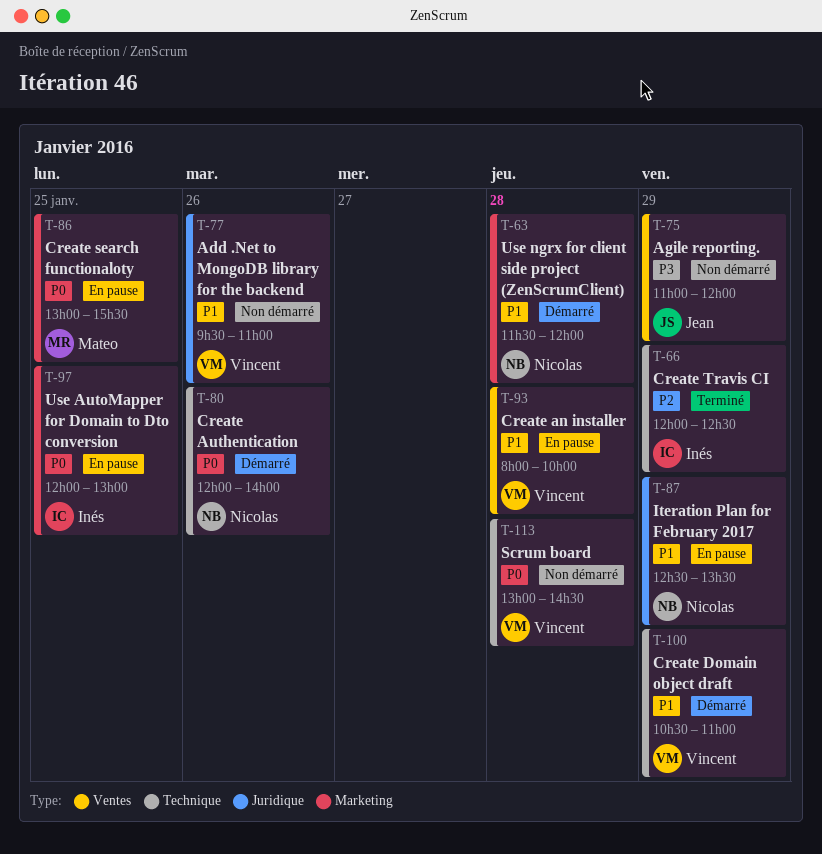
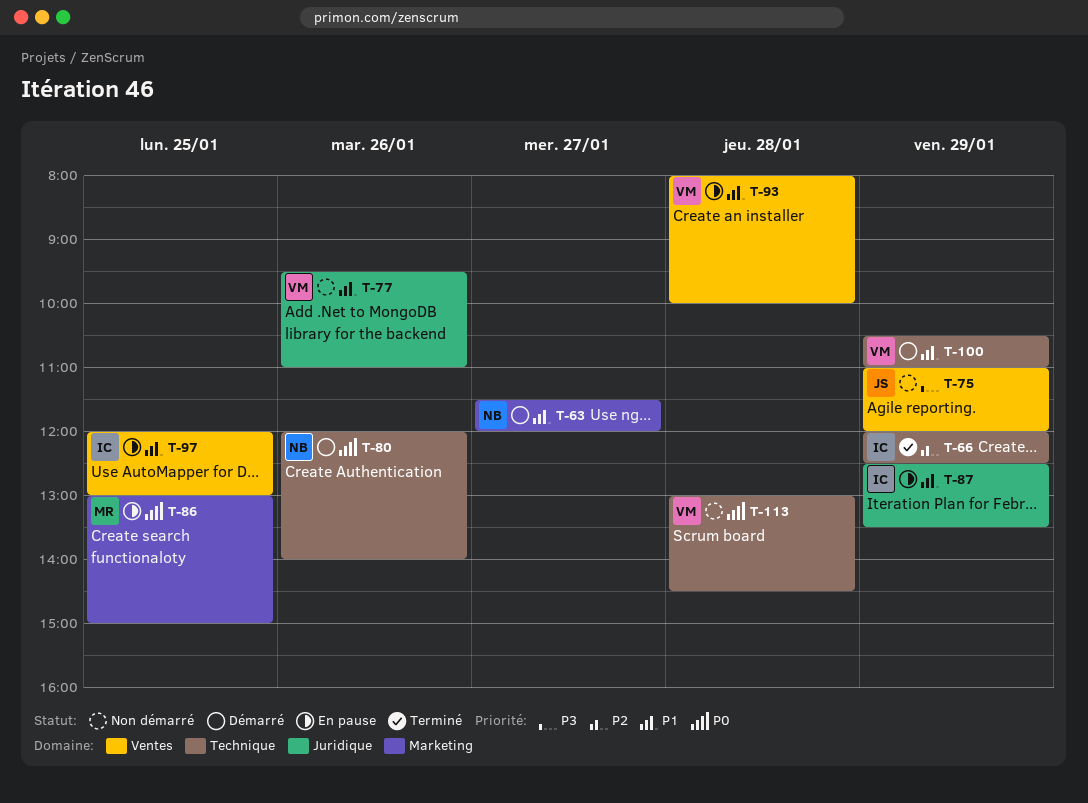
T-63, day: Jan 28 -> Jan 27
T-86, ends: 15:30 -> 15:00
T-87, owner: Nicolas -> Inés
T-97, priority: P0 -> P1
T-97, label: Marketing -> Ventes

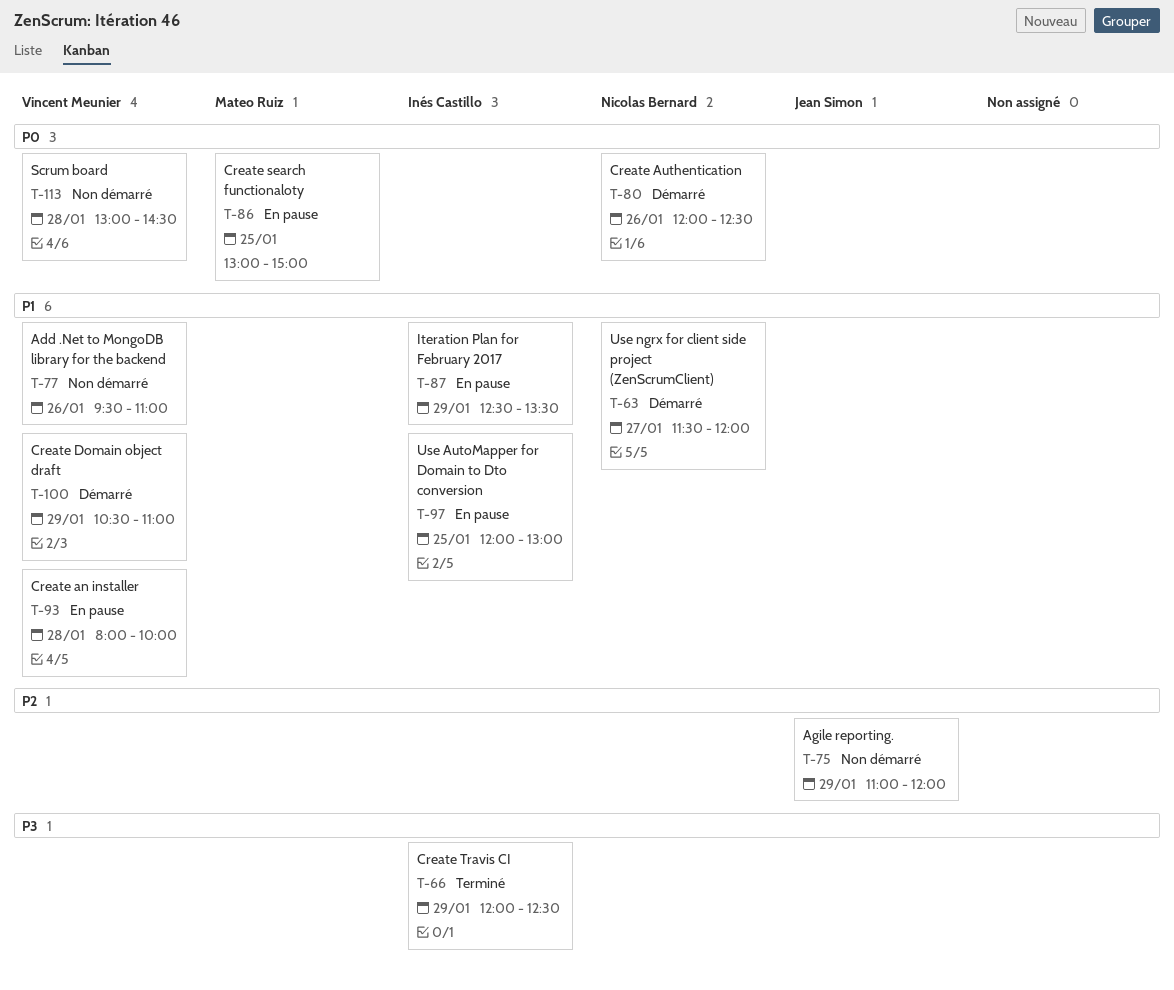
T-66, priority: P2 -> P3
T-75, priority: P3 -> P2
T-80, ends: 14:00 -> 12:30

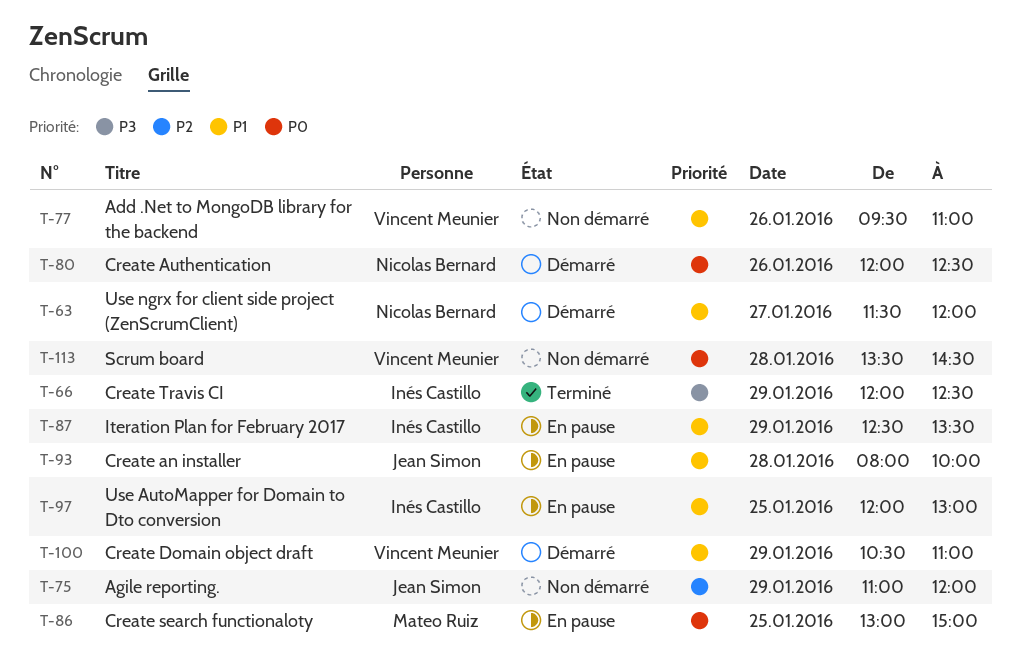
T-93, owner: Vincent Meunier -> Jean Simon
T-113, begins: 13:00 -> 13:30

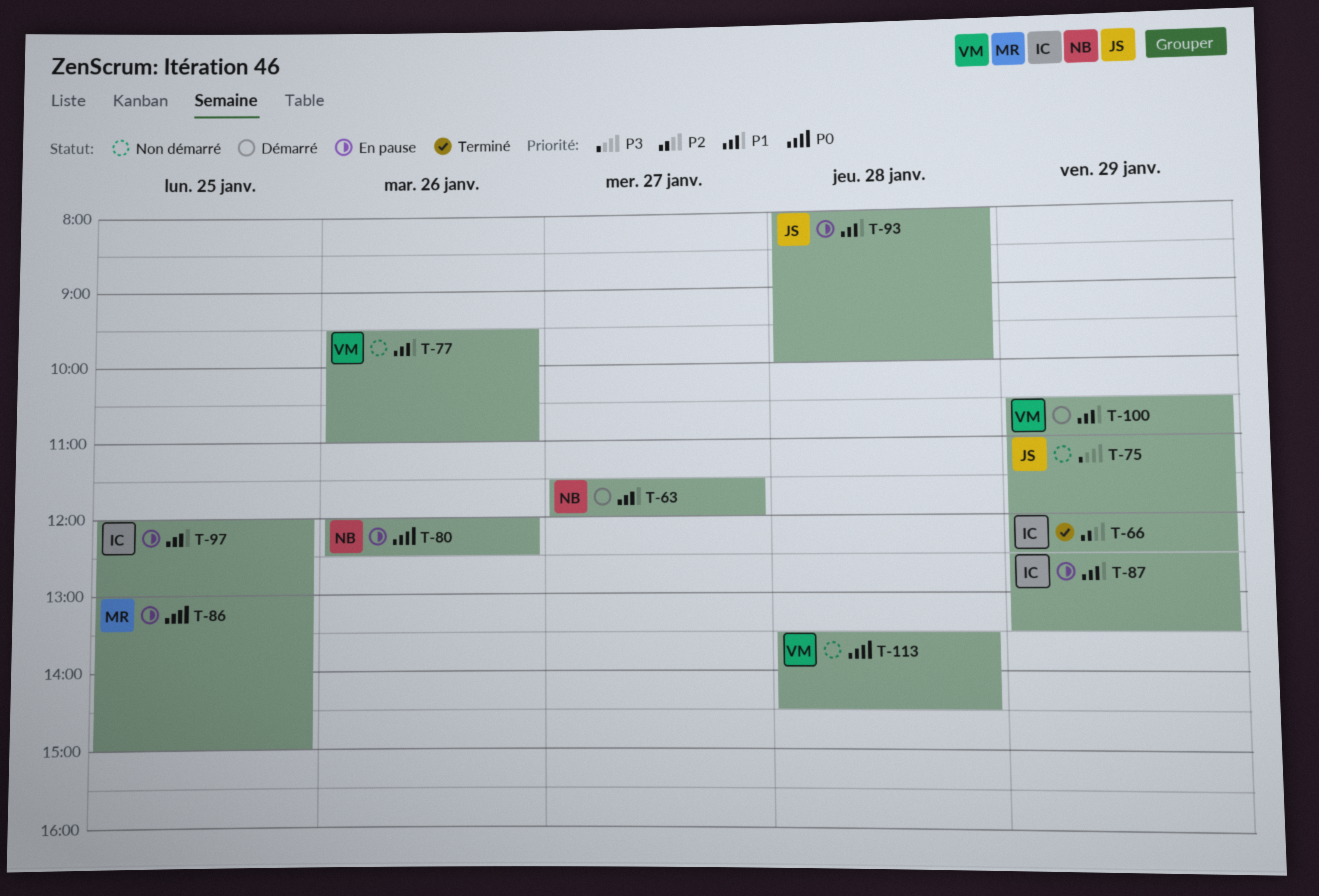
T-66, priority: P3 -> P2
T-75, priority: P2 -> P3
T-80, status: Démarré -> En pause

